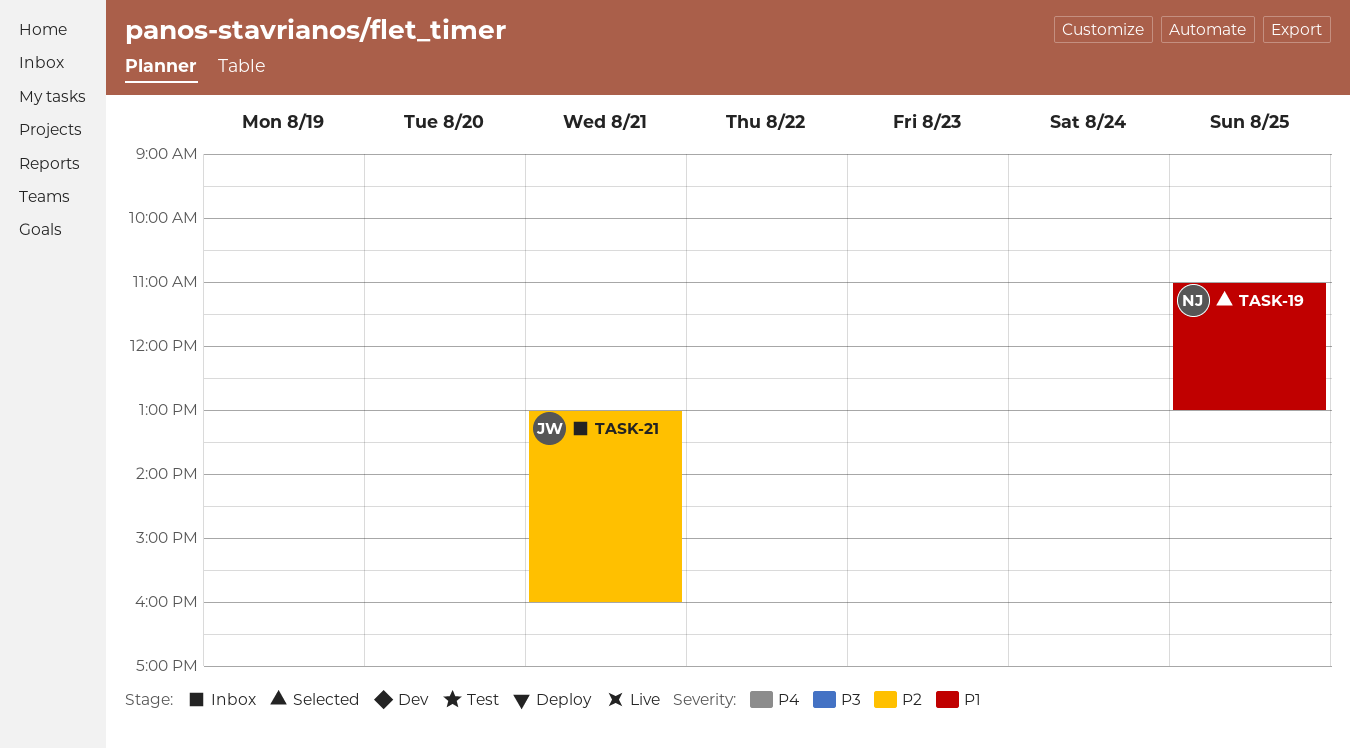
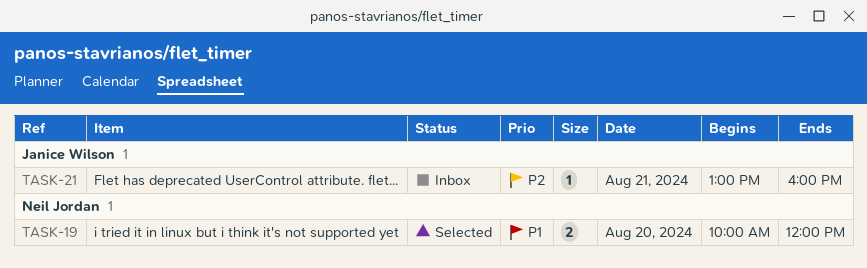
TASK-19, day: Aug 25 -> Aug 20
TASK-19, begins: 11:00 -> 10:00
TASK-19, ends: 13:00 -> 12:00

